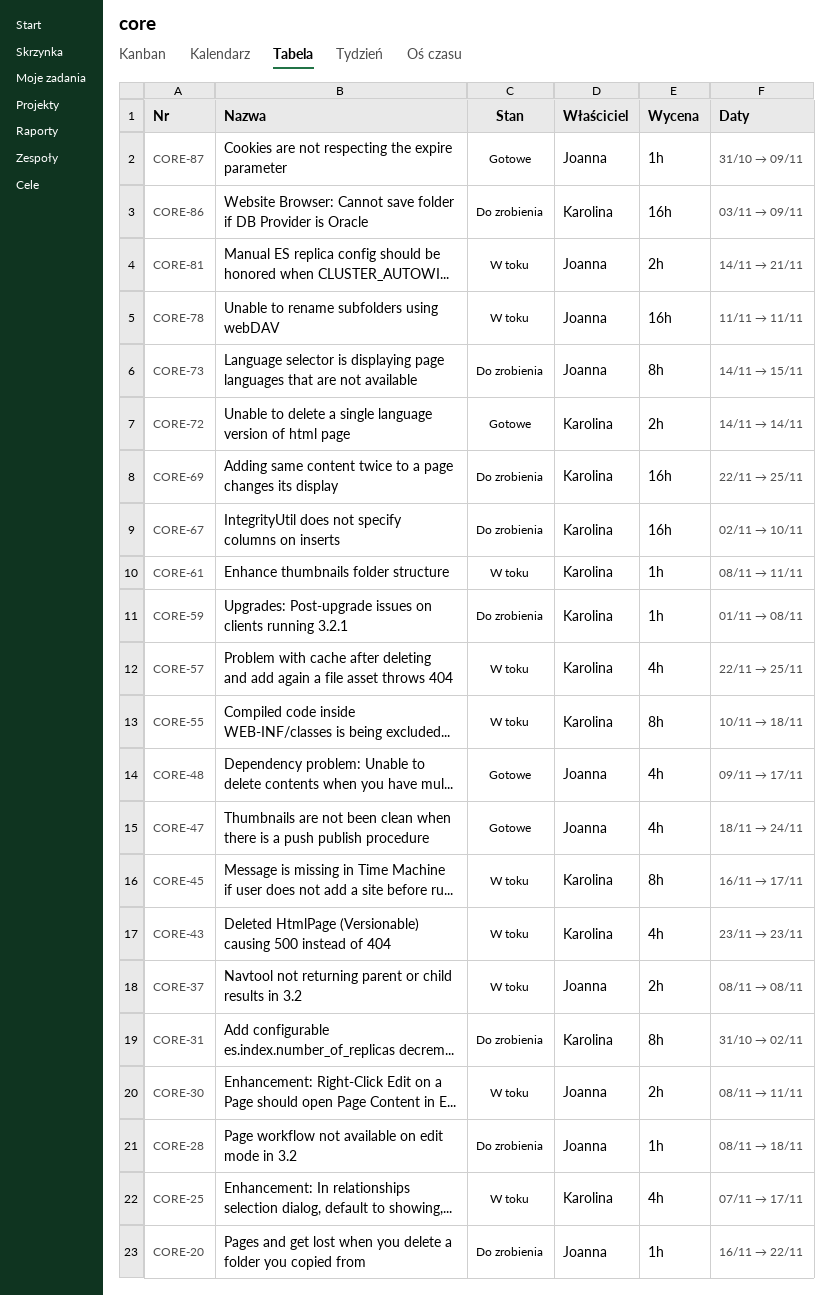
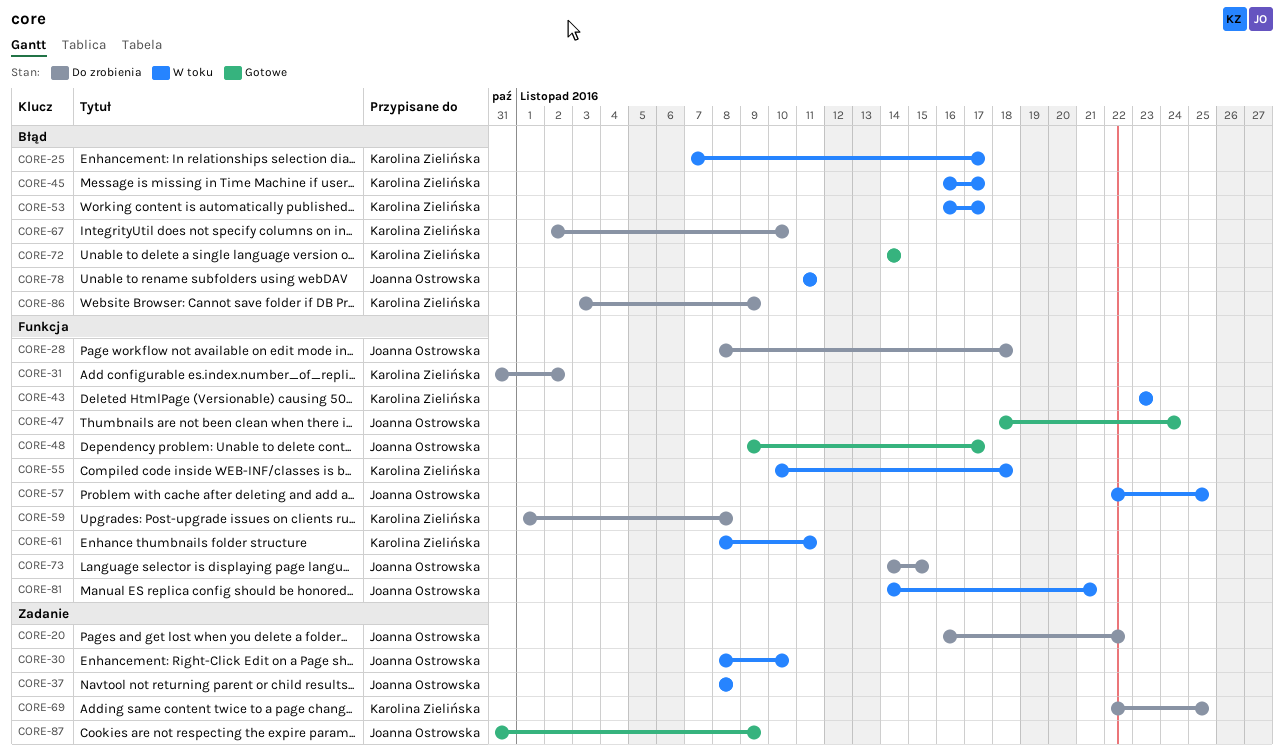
CORE-30, due: Nov 11 -> Nov 10
CORE-53: none -> present
CORE-57, owner: Karolina Zielińska -> Joanna Ostrowska

